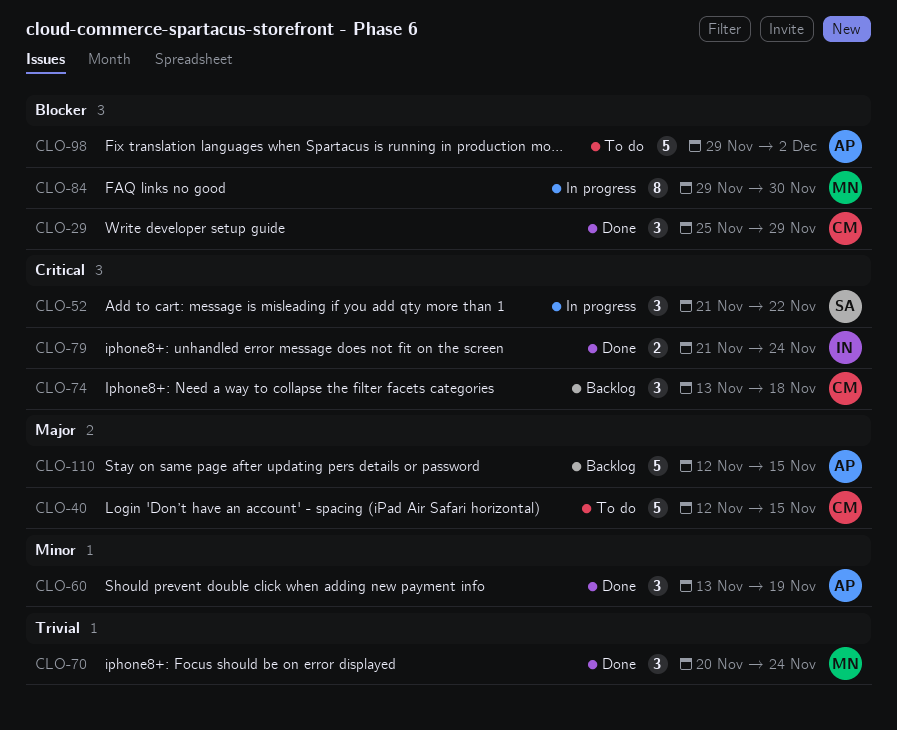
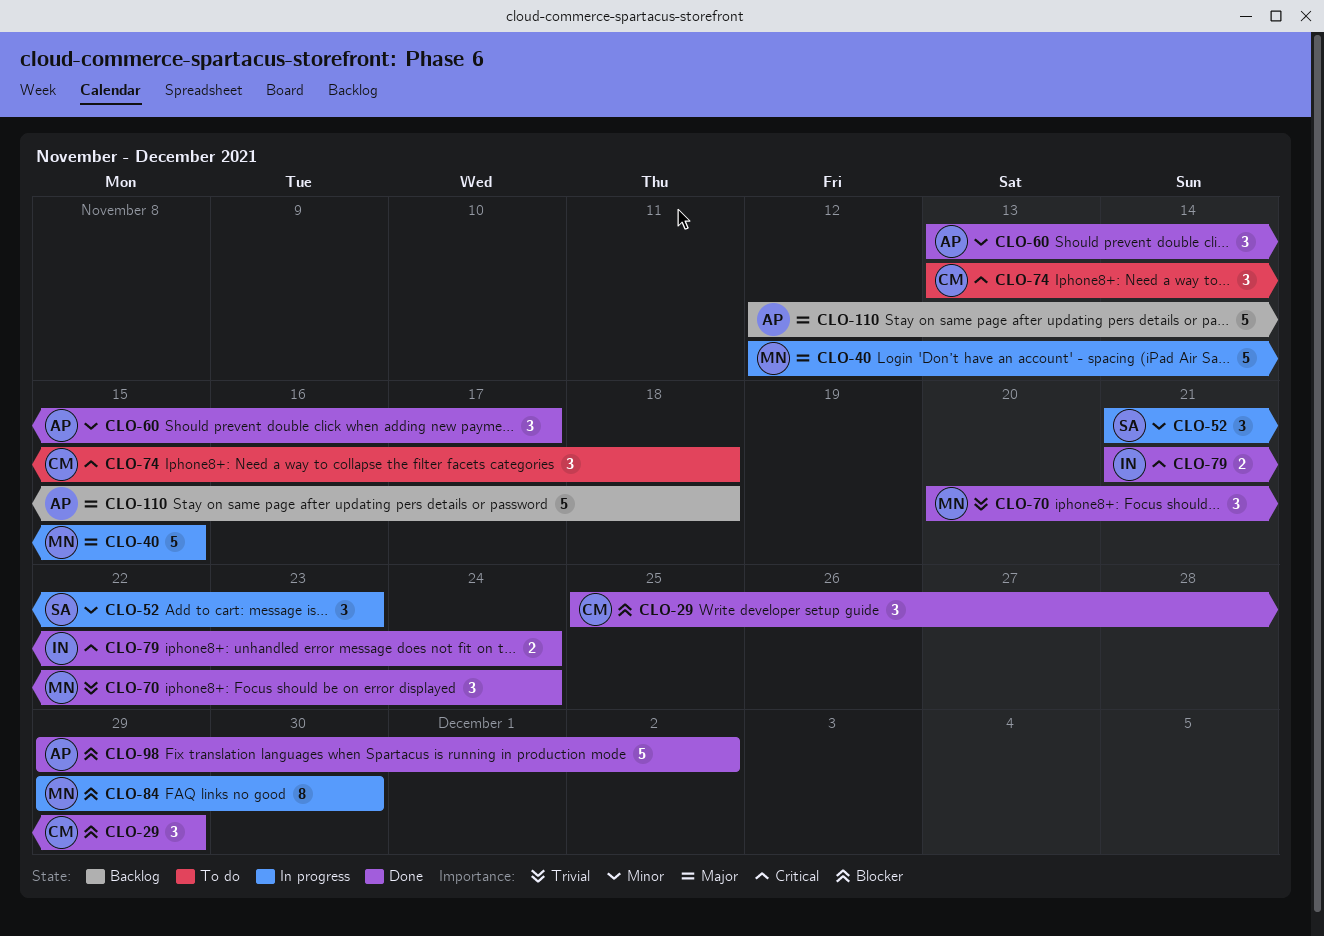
CLO-40, status: To do -> In progress
CLO-40, owner: CM -> MN
CLO-52, priority: Critical -> Minor
CLO-52, due: Nov 22 -> Nov 23
CLO-60, due: Nov 19 -> Nov 17
CLO-74, status: Backlog -> To do
CLO-98, status: To do -> Done
CLO-110, due: Nov 15 -> Nov 18

